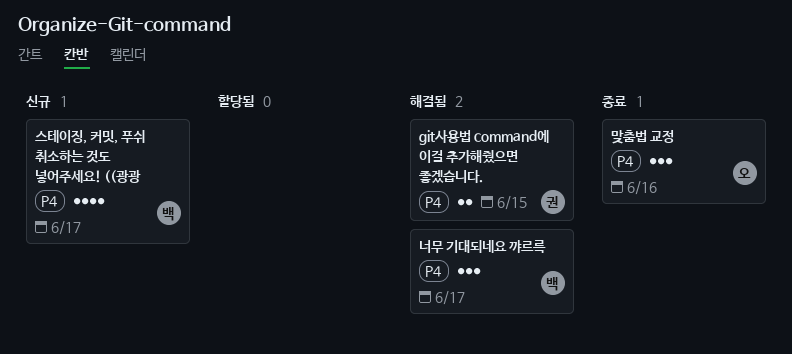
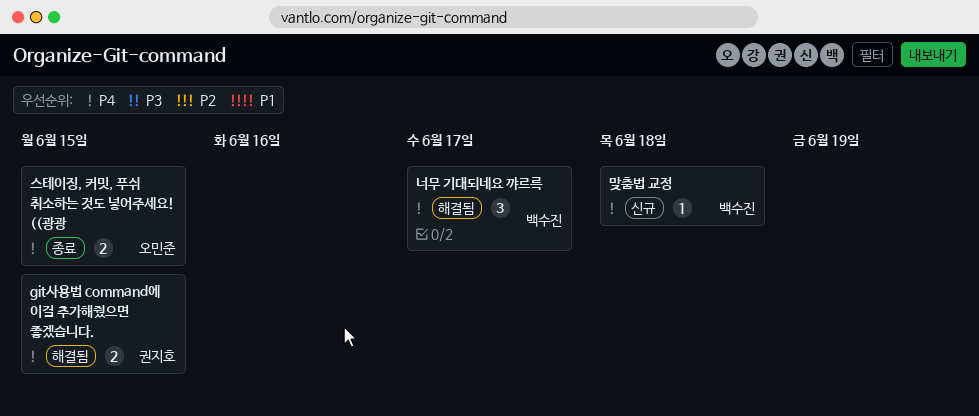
맞춤법 교정, status: 종료 -> 신규
맞춤법 교정, owner: 오민준 -> 백수진
맞춤법 교정, estimate: 3 -> 1
맞춤법 교정, due: Jun 16 -> Jun 18
스테이징, 커밋, 푸쉬 취소하는 것도 넣어주세요! ((광광, status: 신규 -> 종료
스테이징, 커밋, 푸쉬 취소하는 것도 넣어주세요! ((광광, owner: 백수진 -> 오민준
스테이징, 커밋, 푸쉬 취소하는 것도 넣어주세요! ((광광, estimate: 4 -> 2
스테이징, 커밋, 푸쉬 취소하는 것도 넣어주세요! ((광광, due: Jun 17 -> Jun 15

